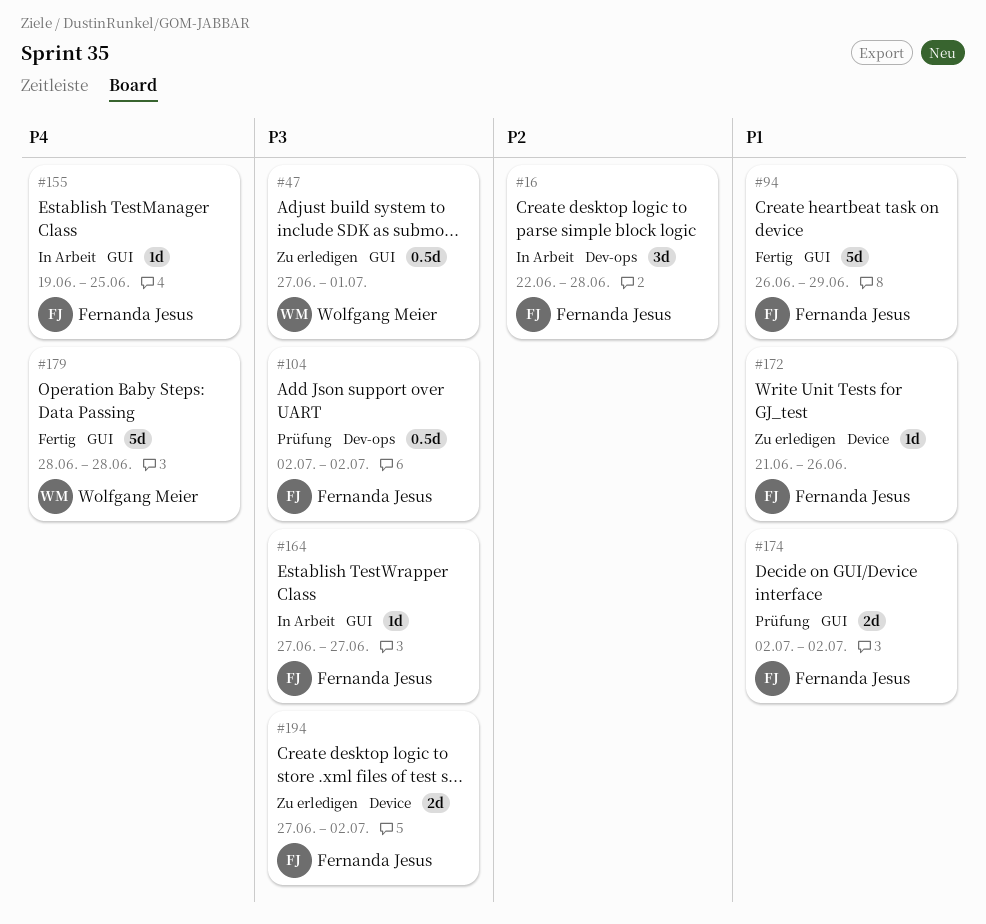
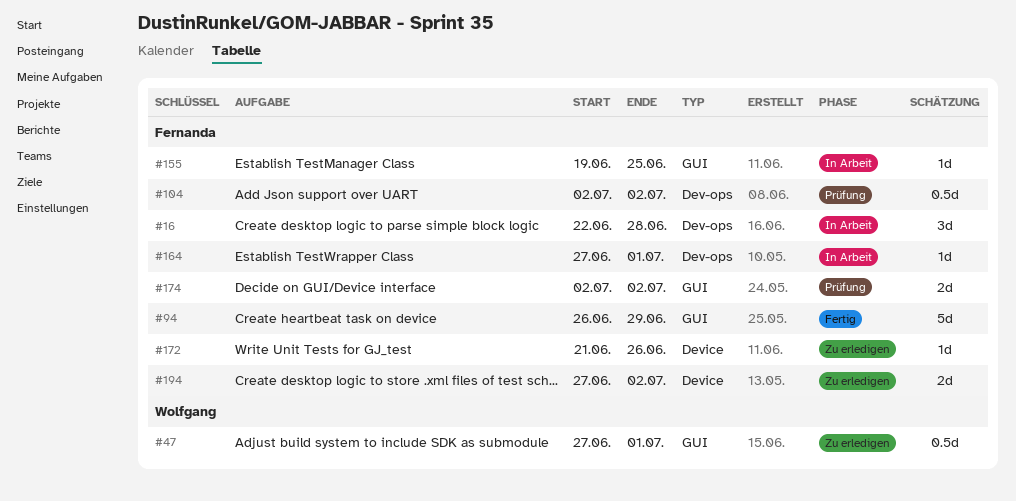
#164, label: GUI -> Dev-ops
#164, due: Jun 27 -> Jul 1
#179: present -> none

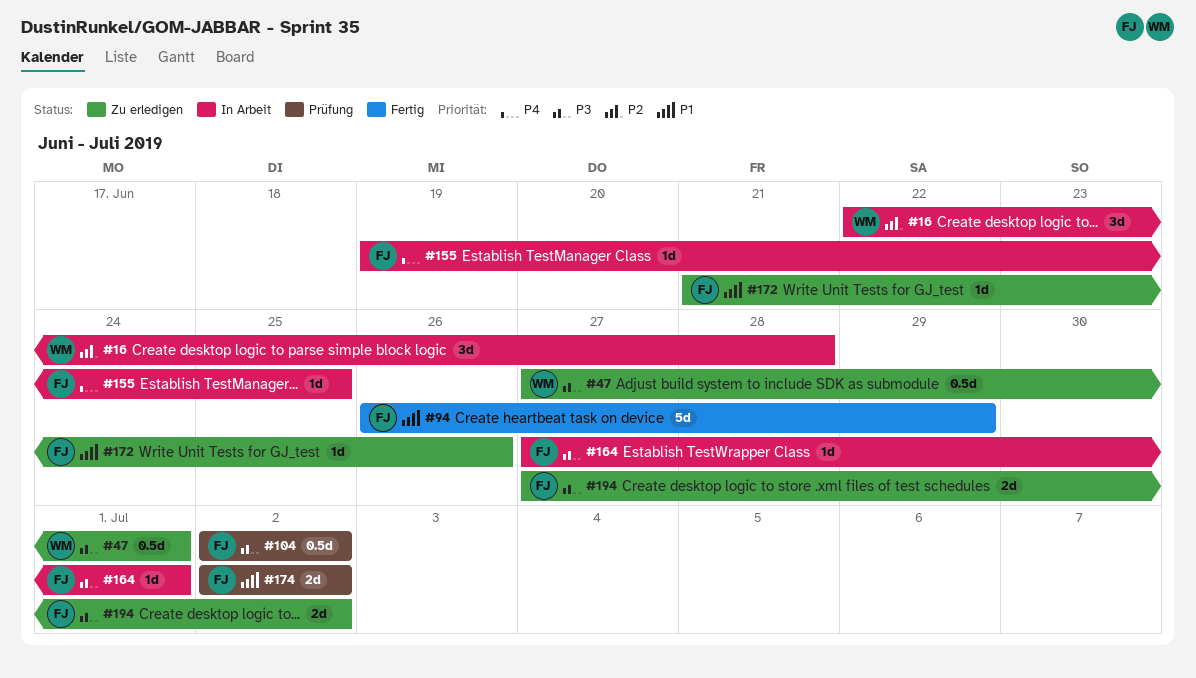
#16, owner: Fernanda -> Wolfgang

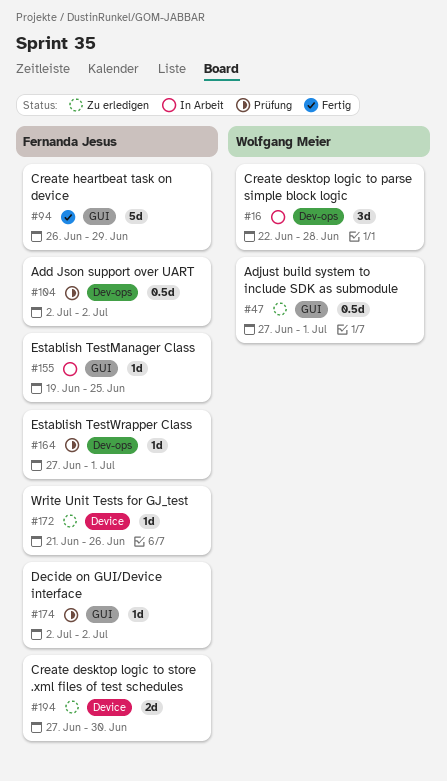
#164, status: In Arbeit -> Prüfung
#174, estimate: 2d -> 1d
#194, due: Jul 2 -> Jun 30

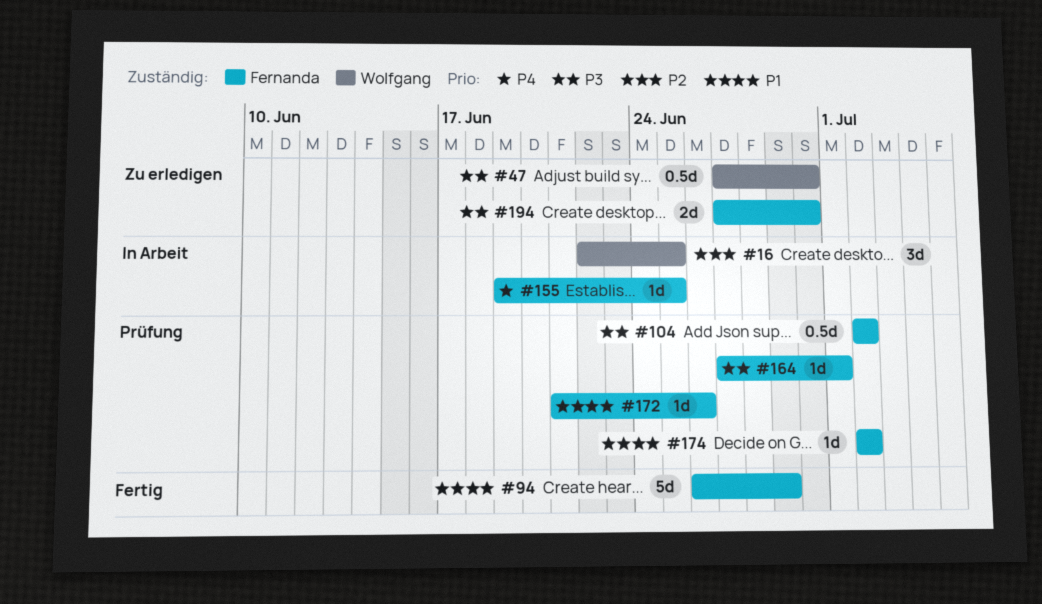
#16, due: Jun 28 -> Jun 25
#47, due: Jul 1 -> Jun 30
#172, status: Zu erledigen -> Prüfung

